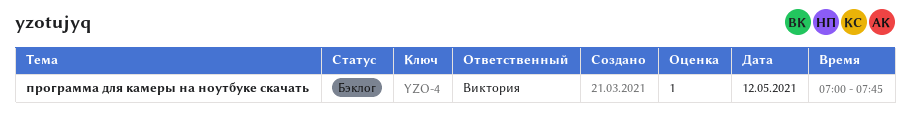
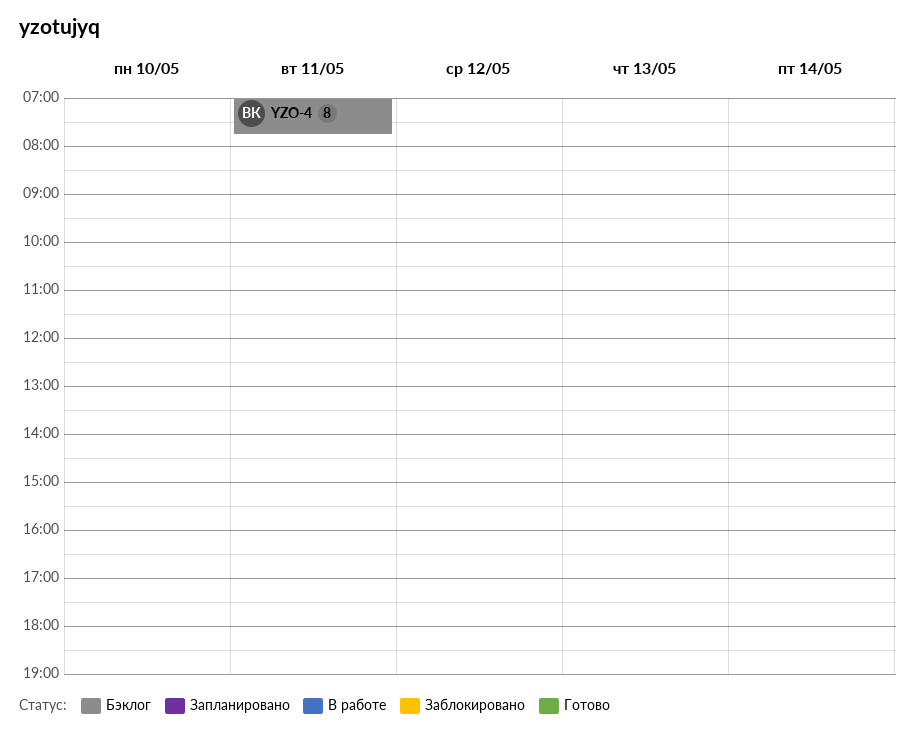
YZO-4, estimate: 1 -> 8
YZO-4, day: May 12 -> May 11

